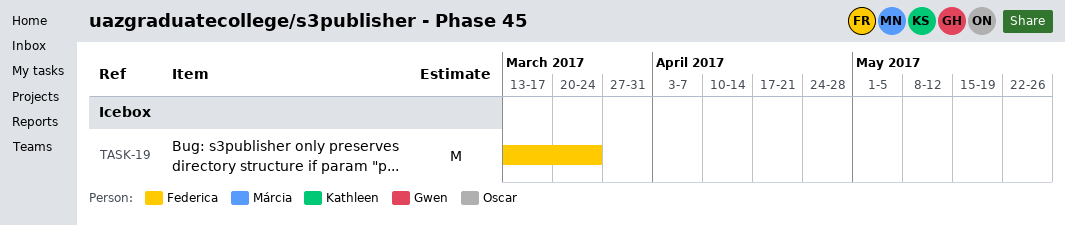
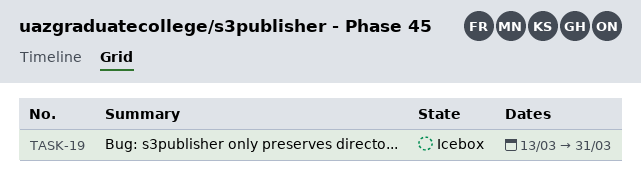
TASK-19, due: Mar 24 -> Mar 31

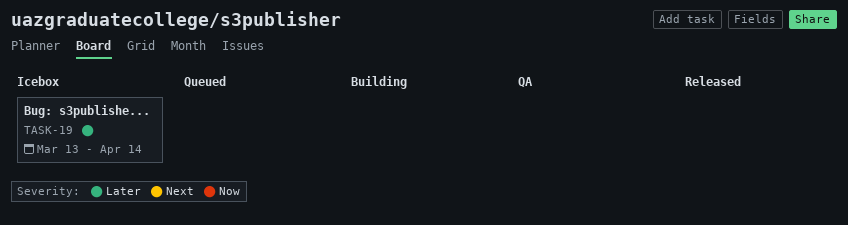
TASK-19, due: Mar 31 -> Apr 14

